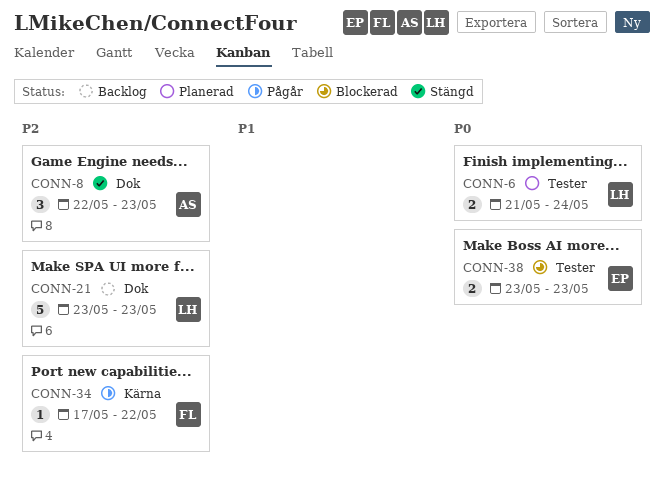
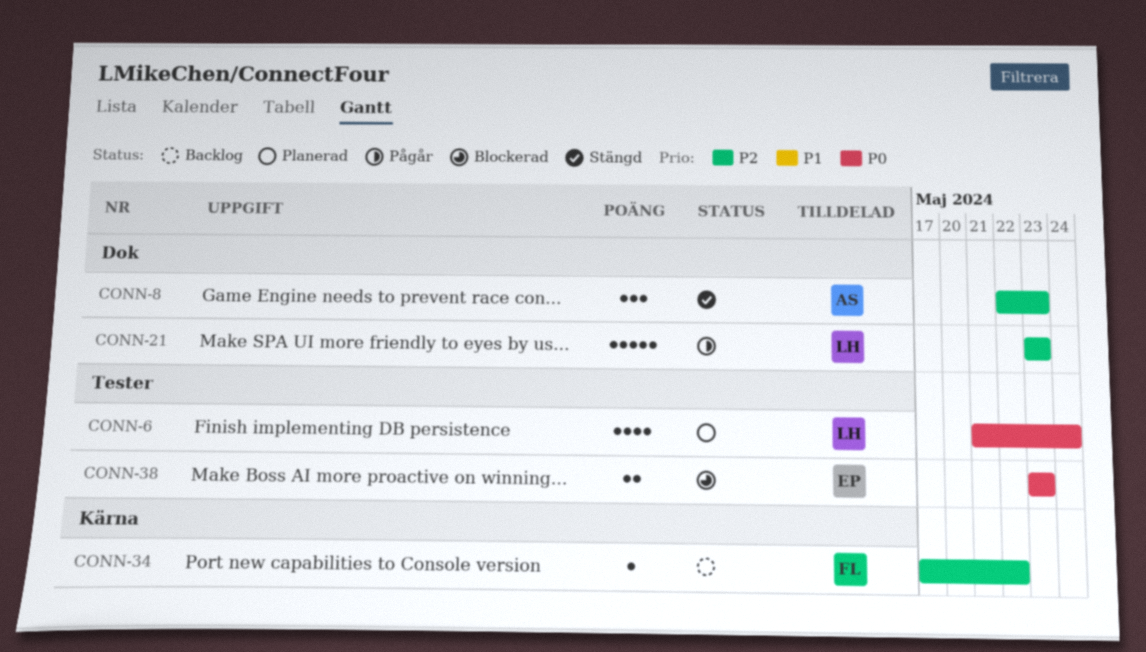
CONN-6, estimate: 2 -> 4
CONN-21, status: Backlog -> Pågår
CONN-34, status: Pågår -> Backlog

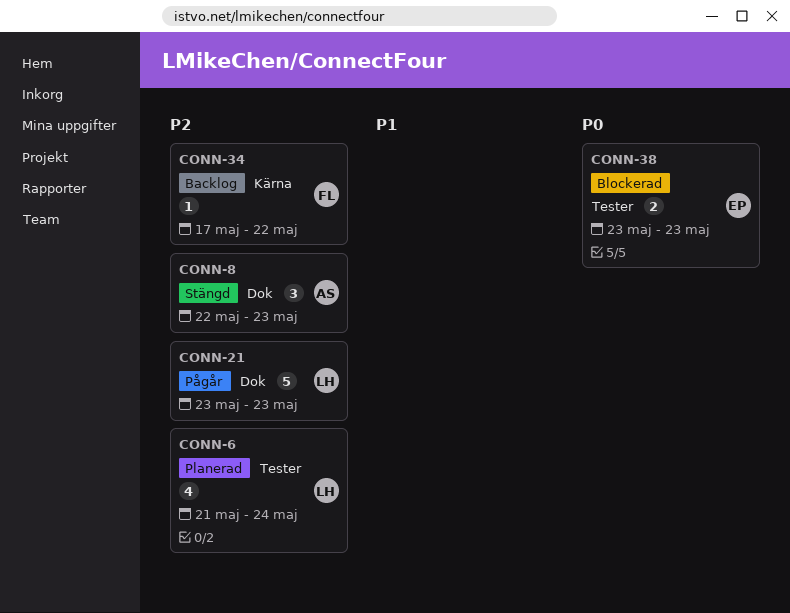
CONN-6, priority: P0 -> P2

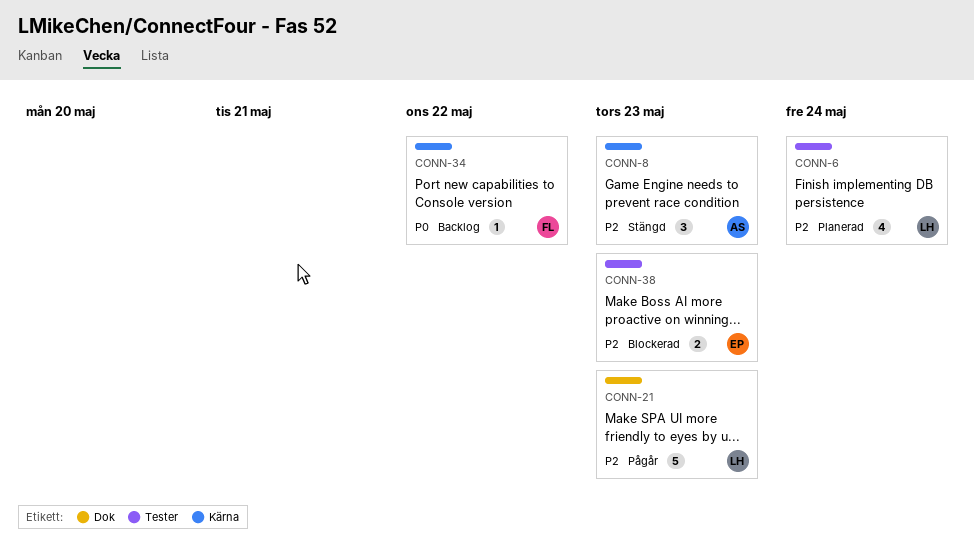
CONN-8, label: Dok -> Kärna
CONN-34, priority: P2 -> P0
CONN-38, priority: P0 -> P2

